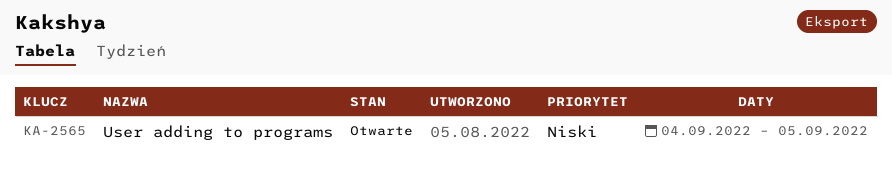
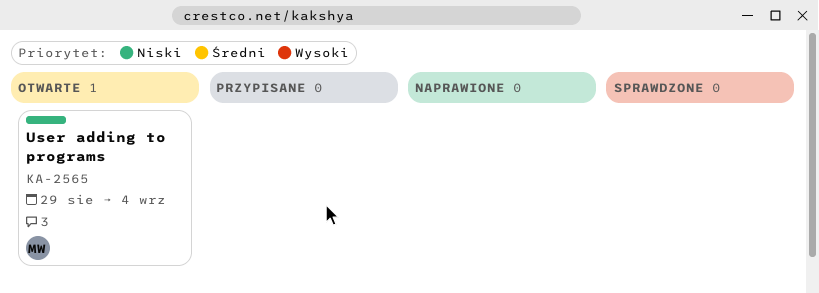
KA-2565, start: Sep 4 -> Aug 29
KA-2565, due: Sep 5 -> Sep 4

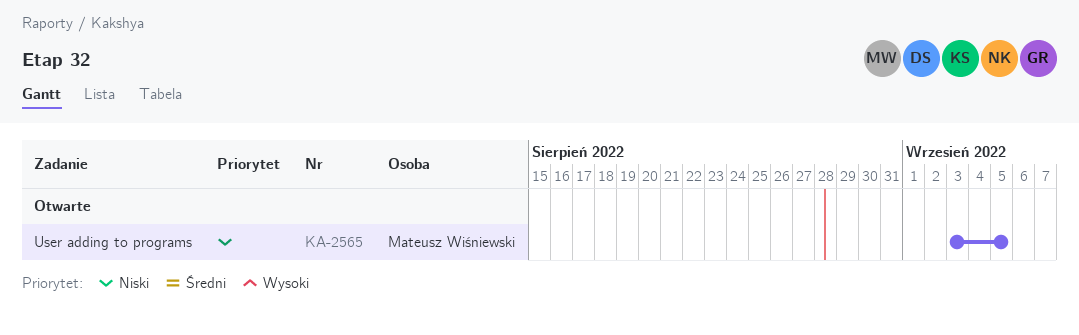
KA-2565, start: Aug 29 -> Sep 3
KA-2565, due: Sep 4 -> Sep 5

